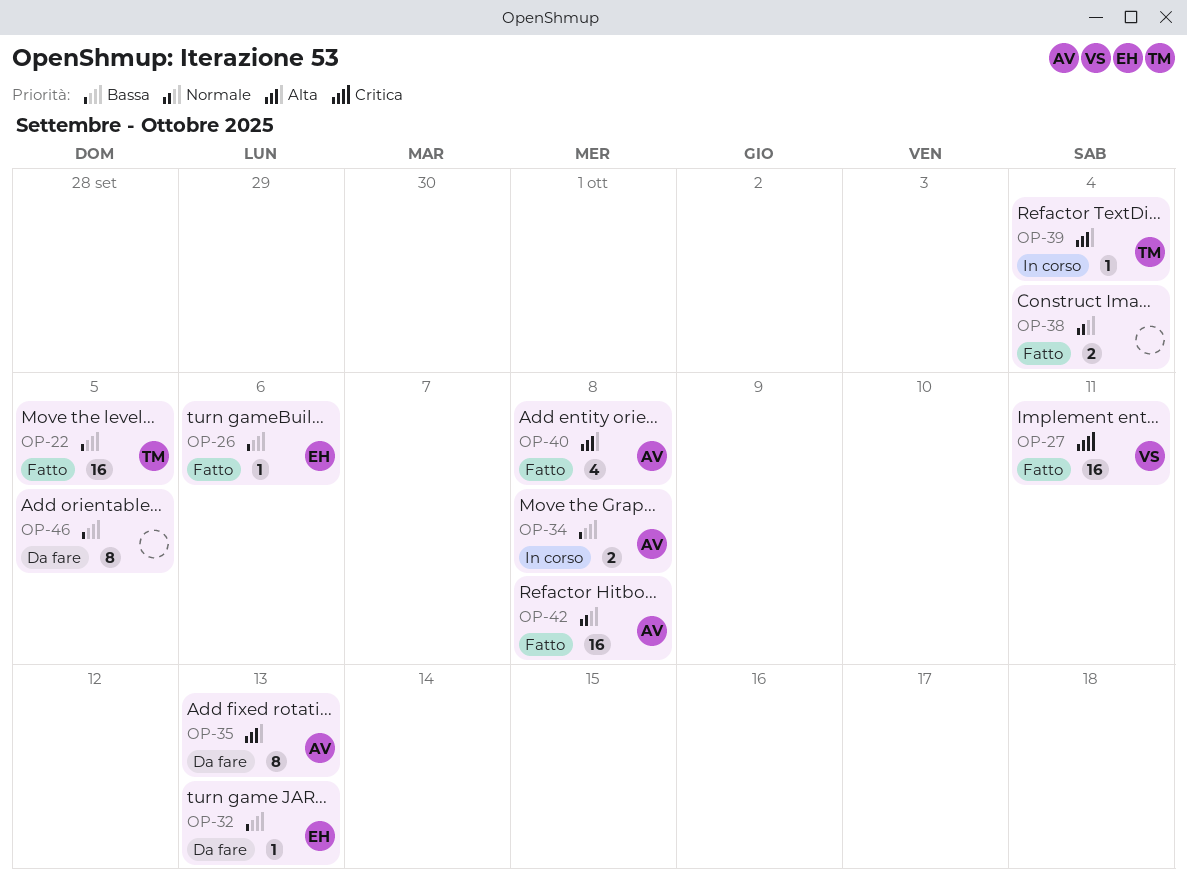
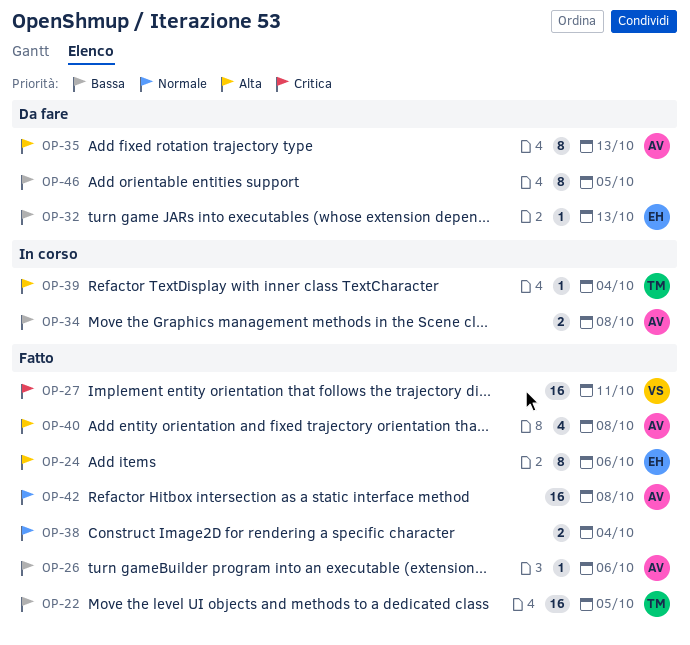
OP-24: none -> present
OP-26, owner: EH -> AV

